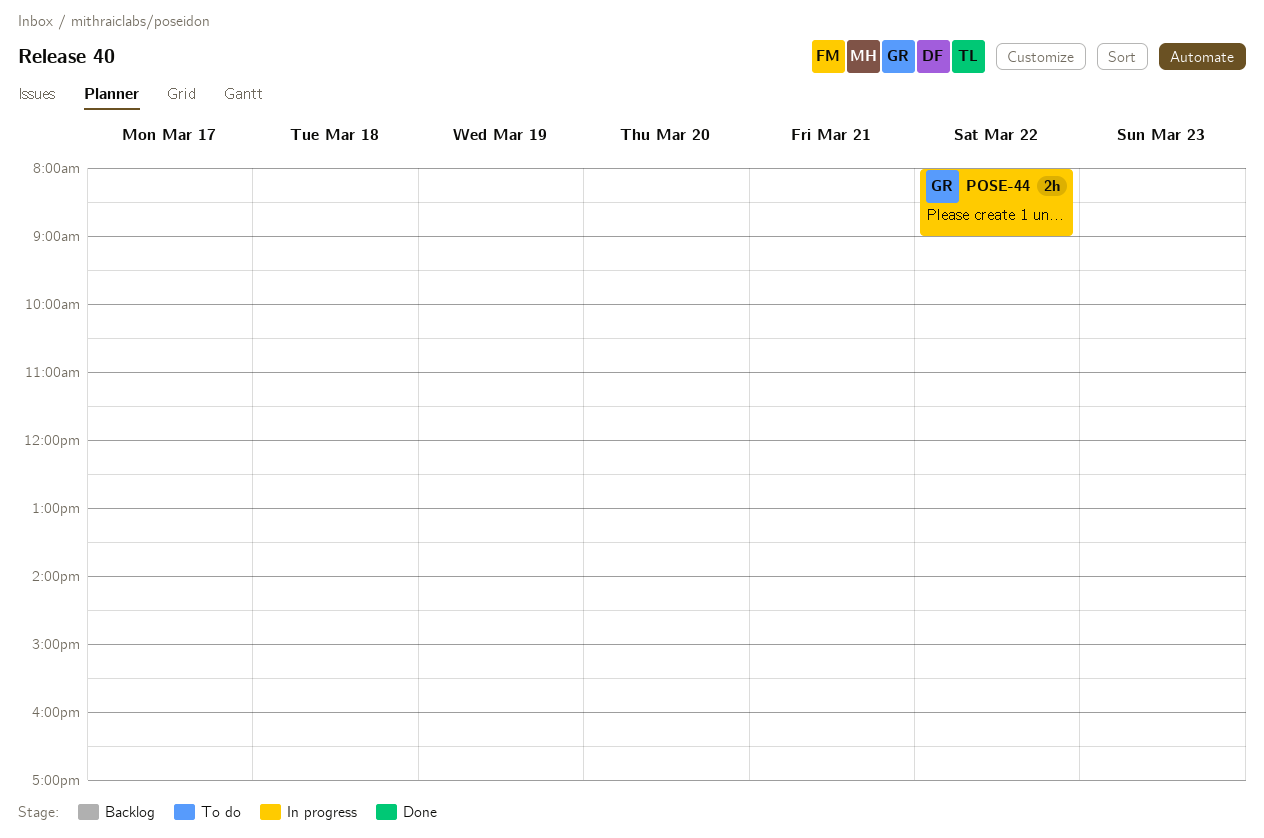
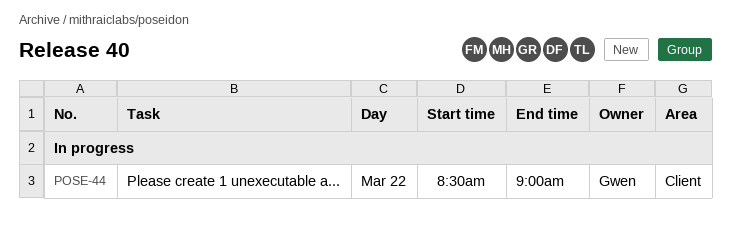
POSE-44, begins: 08:00 -> 08:30

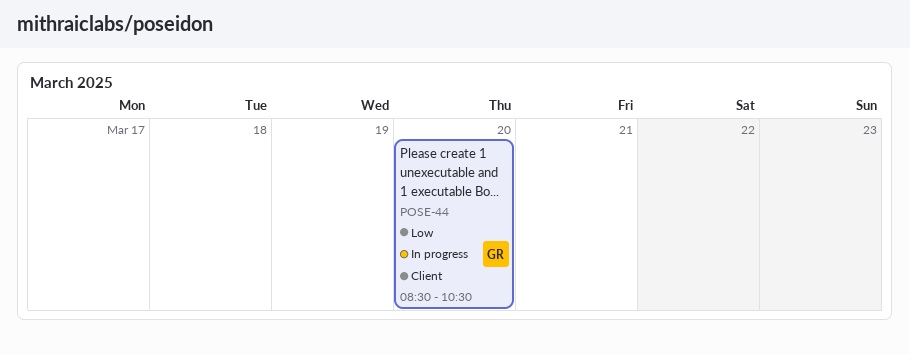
POSE-44, day: Mar 22 -> Mar 20
POSE-44, ends: 09:00 -> 10:30

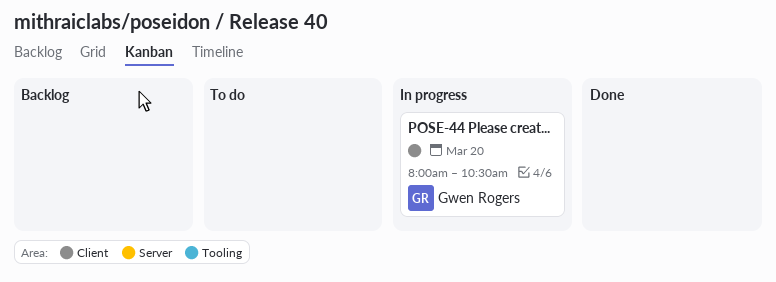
POSE-44, begins: 08:30 -> 08:00

